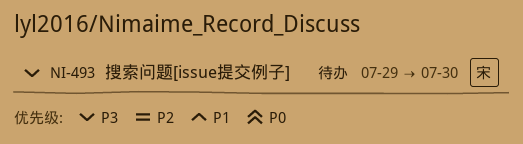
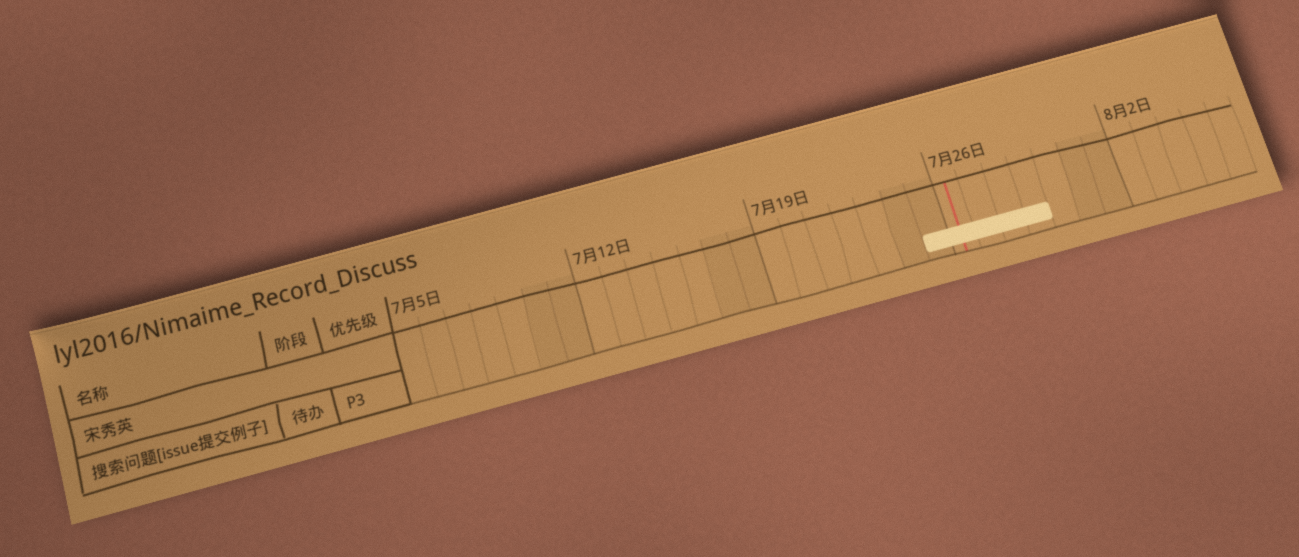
搜索问题[issue提交例子], start: Jul 29 -> Jul 25
搜索问题[issue提交例子], due: Jul 30 -> Jul 29

